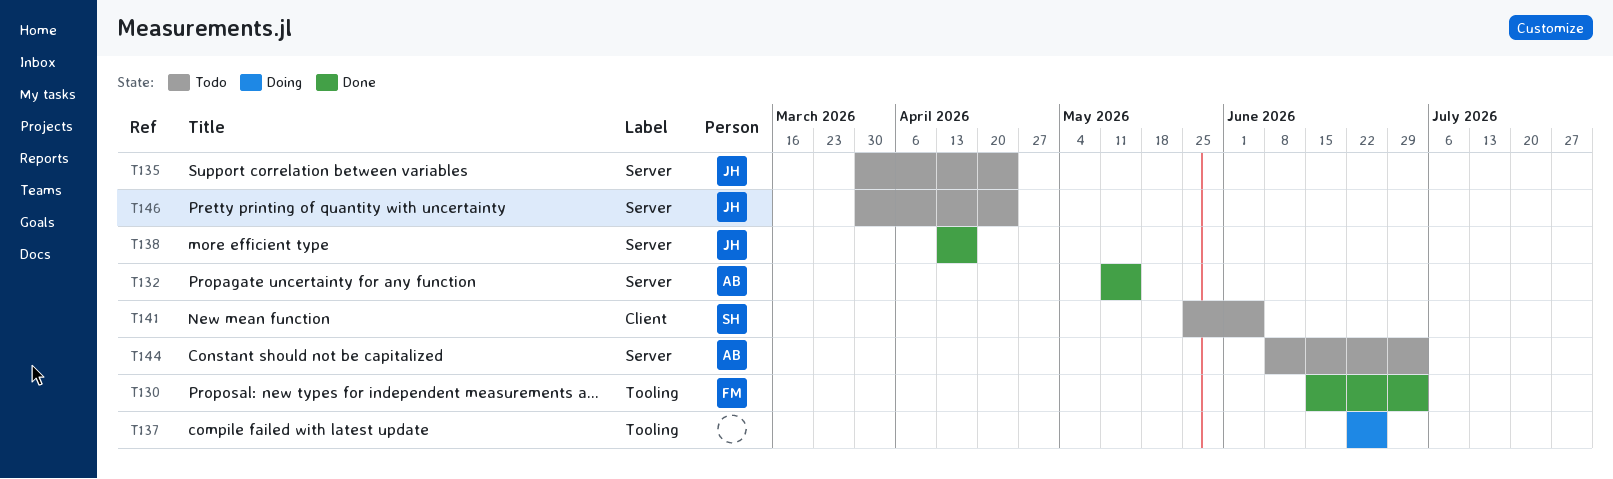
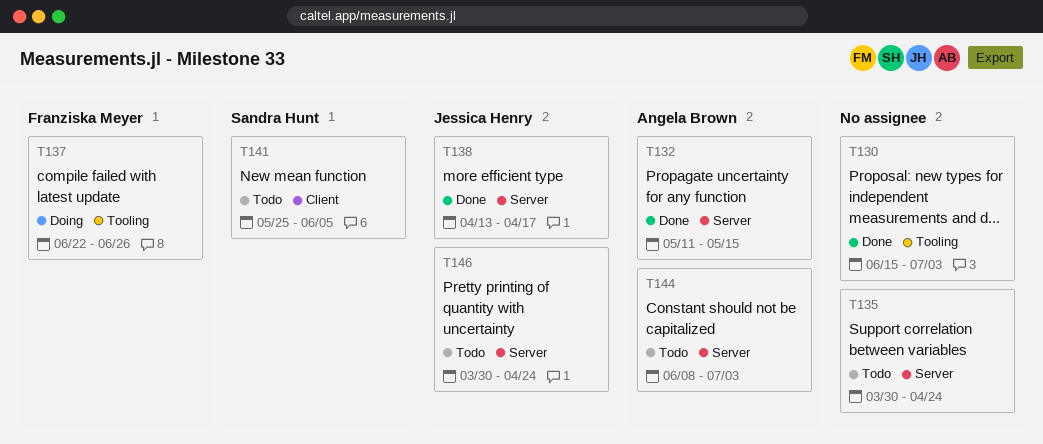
T130, owner: Franziska Meyer -> none
T135, owner: Jessica Henry -> none
T137, owner: none -> Franziska Meyer

